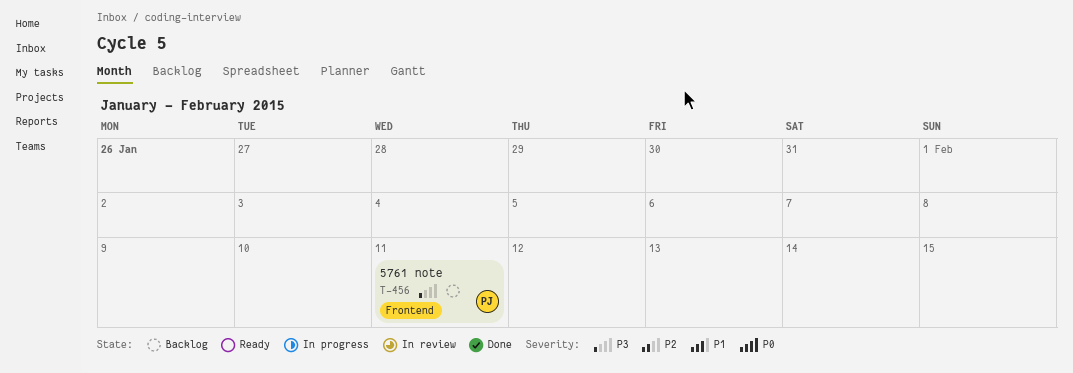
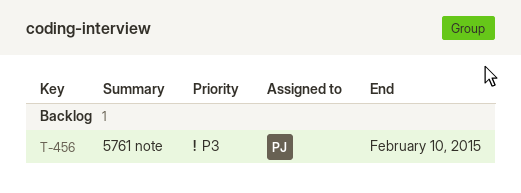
T-456, due: Feb 11 -> Feb 10

